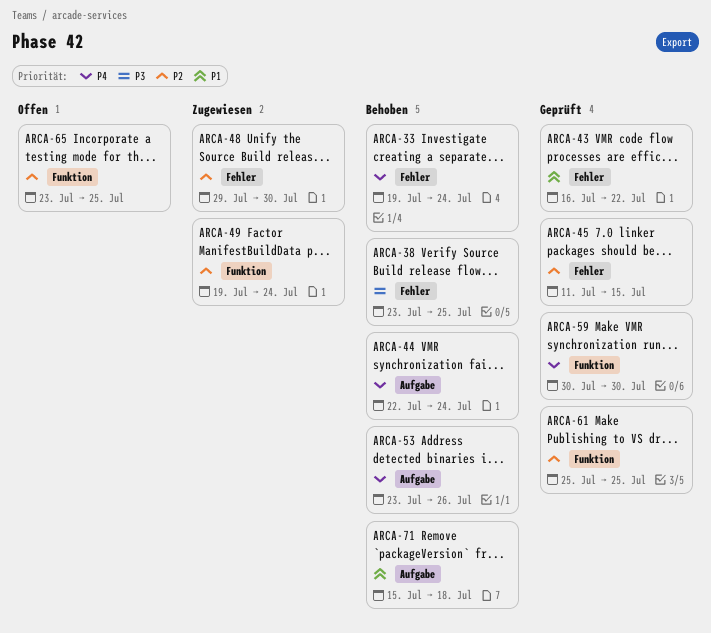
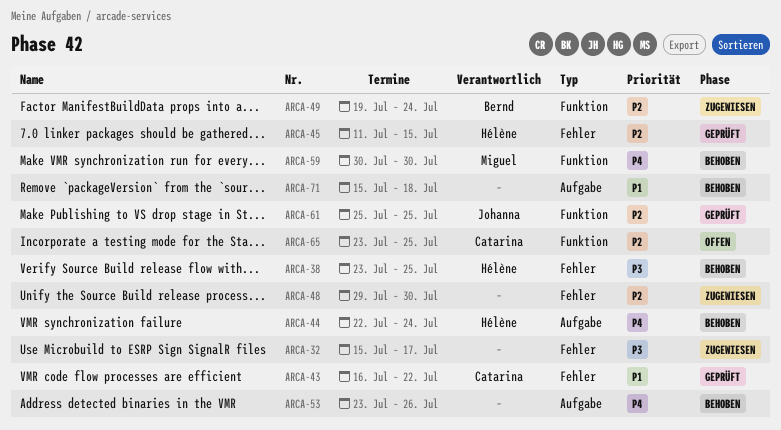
ARCA-32: none -> present
ARCA-33: present -> none
ARCA-59, status: Geprüft -> Behoben

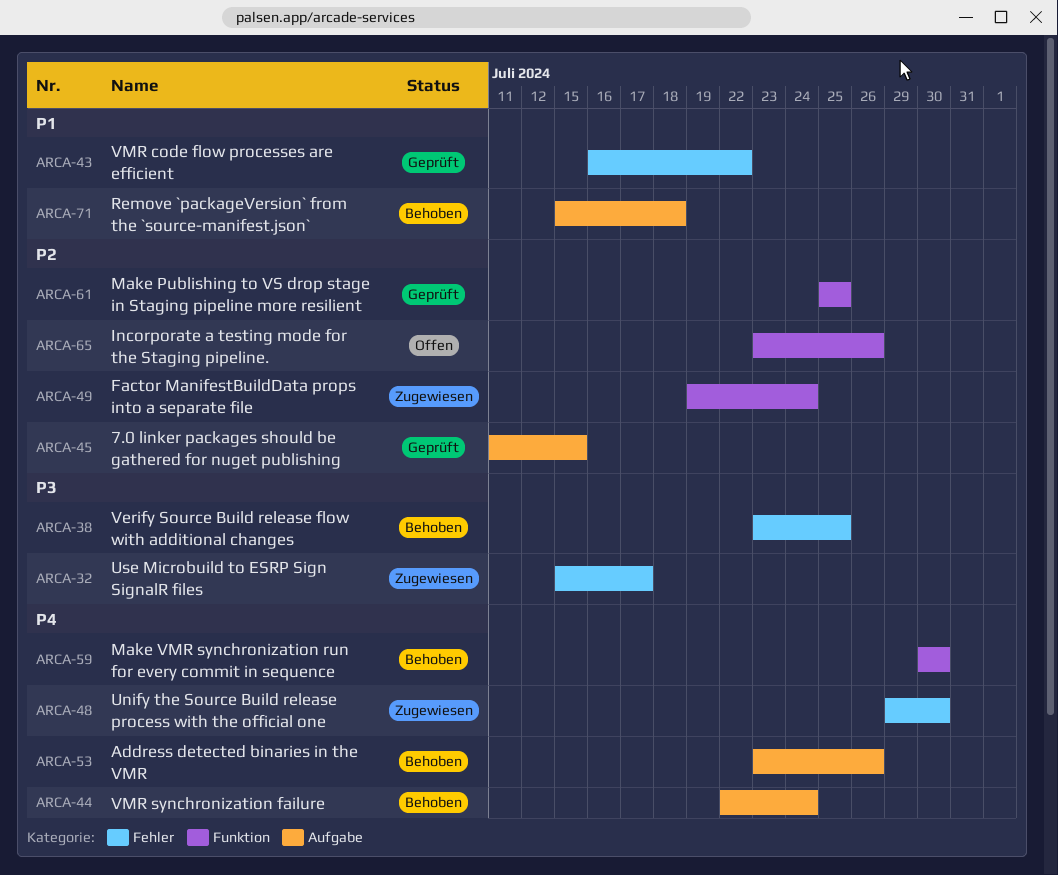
ARCA-45, label: Fehler -> Aufgabe
ARCA-48, priority: P2 -> P4
ARCA-65, due: Jul 25 -> Jul 26

